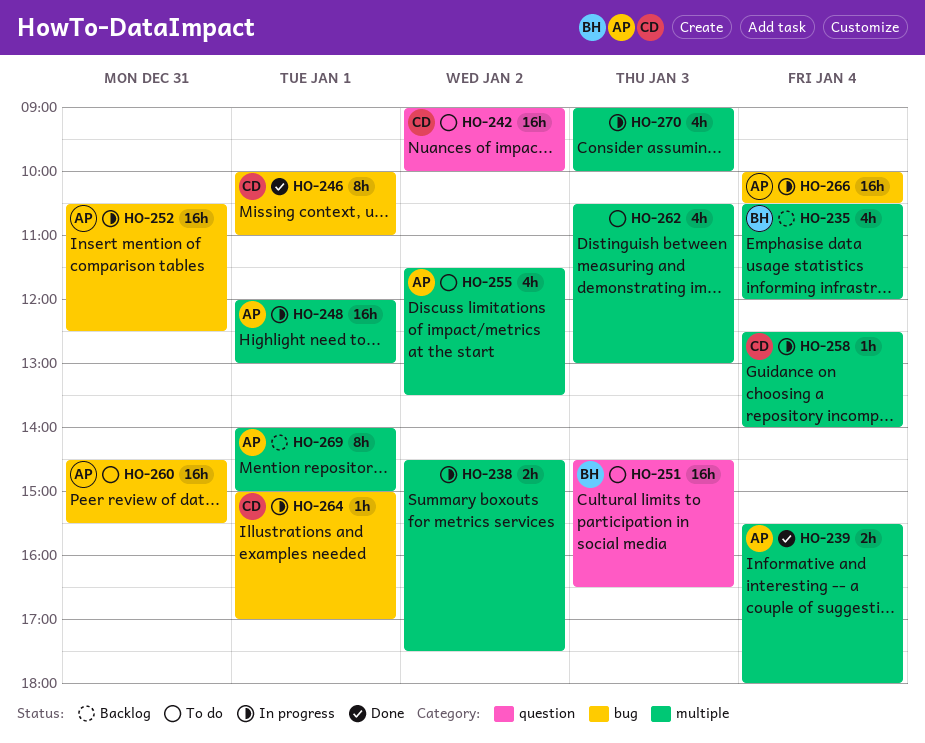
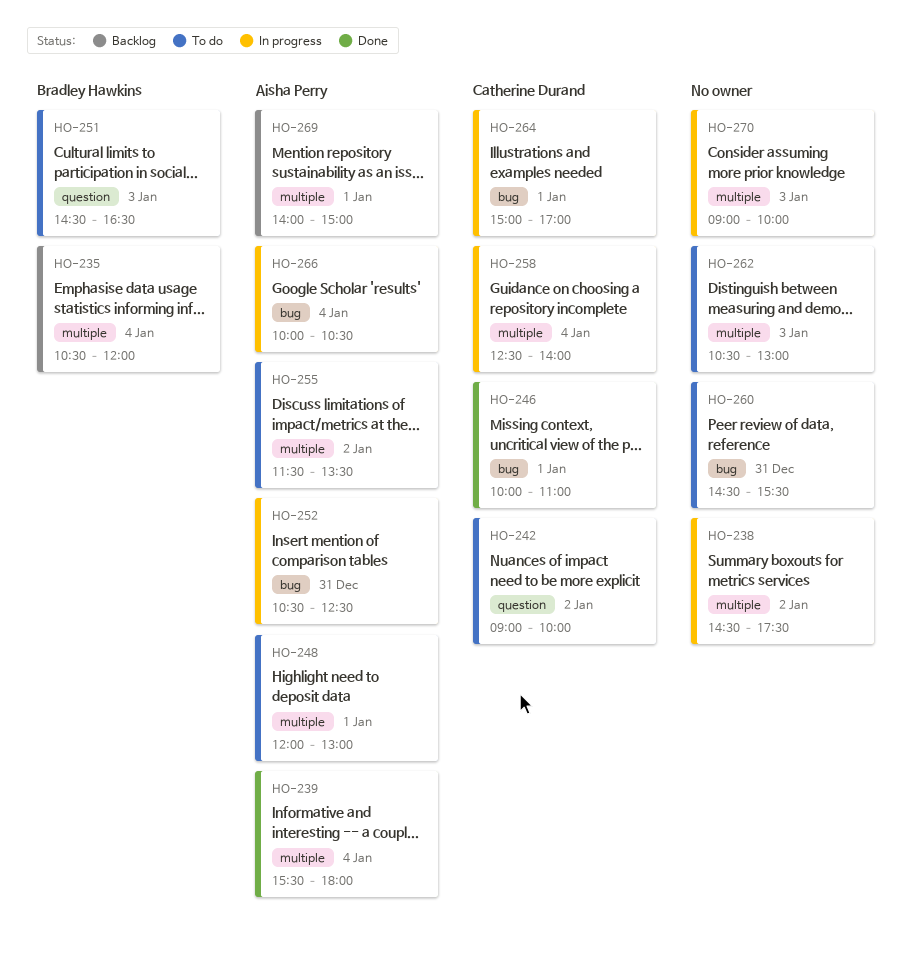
HO-248, status: In progress -> To do
HO-260, owner: Aisha Perry -> none

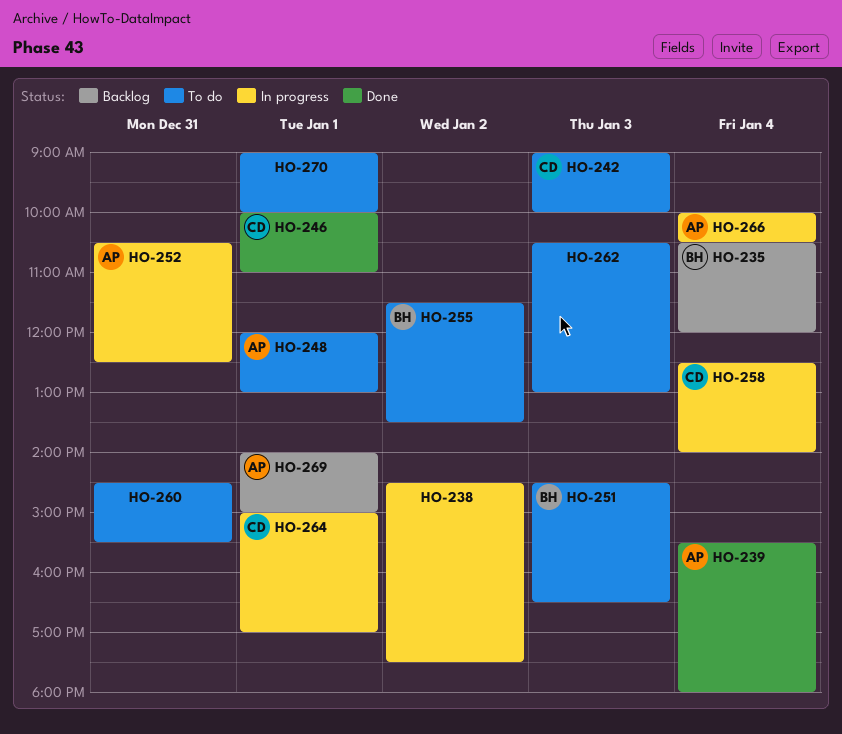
HO-242, day: Jan 2 -> Jan 3
HO-255, owner: Aisha Perry -> Bradley Hawkins
HO-270, status: In progress -> To do
HO-270, day: Jan 3 -> Jan 1

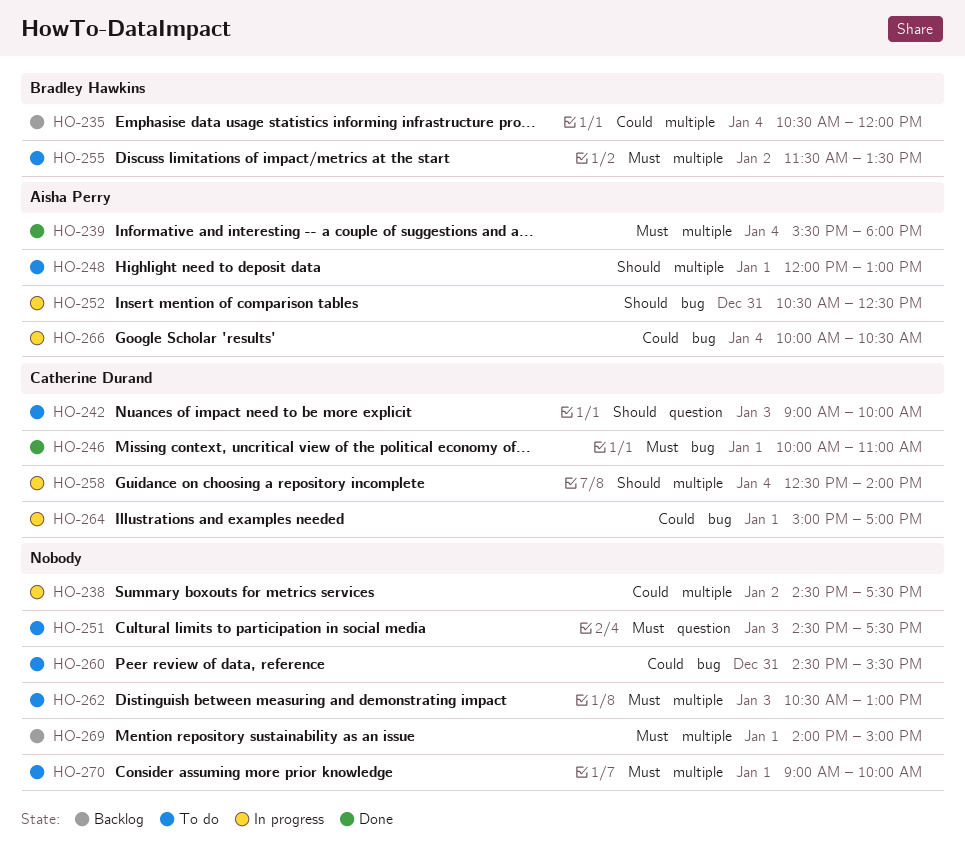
HO-251, owner: Bradley Hawkins -> none
HO-251, ends: 16:30 -> 17:30
HO-269, owner: Aisha Perry -> none

